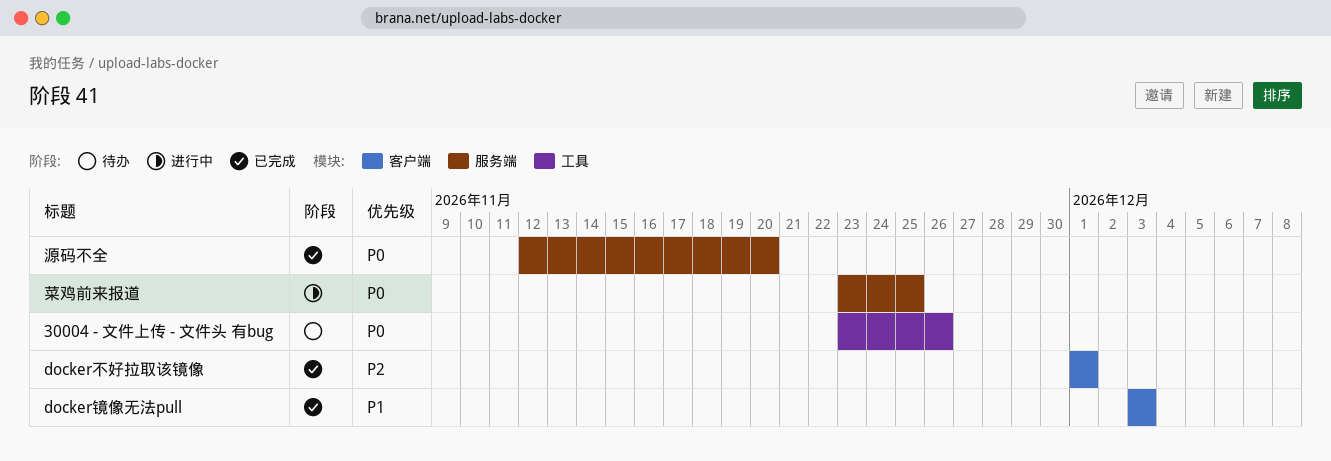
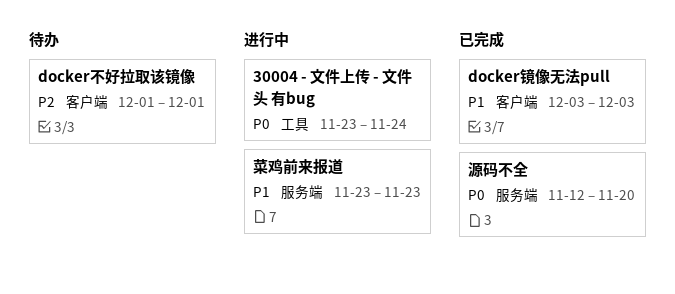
30004 - 文件上传 - 文件头 有bug, status: 待办 -> 进行中
30004 - 文件上传 - 文件头 有bug, due: Nov 26 -> Nov 24
docker不好拉取该镜像, status: 已完成 -> 待办
菜鸡前来报道, priority: P0 -> P1
菜鸡前来报道, due: Nov 25 -> Nov 23

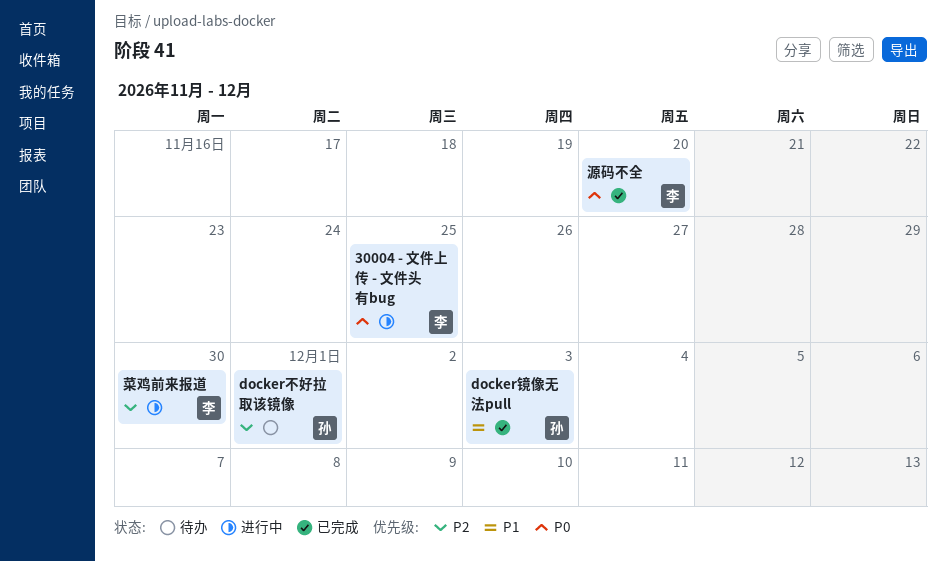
30004 - 文件上传 - 文件头 有bug, due: Nov 24 -> Nov 25
菜鸡前来报道, priority: P1 -> P2
菜鸡前来报道, due: Nov 23 -> Nov 30

